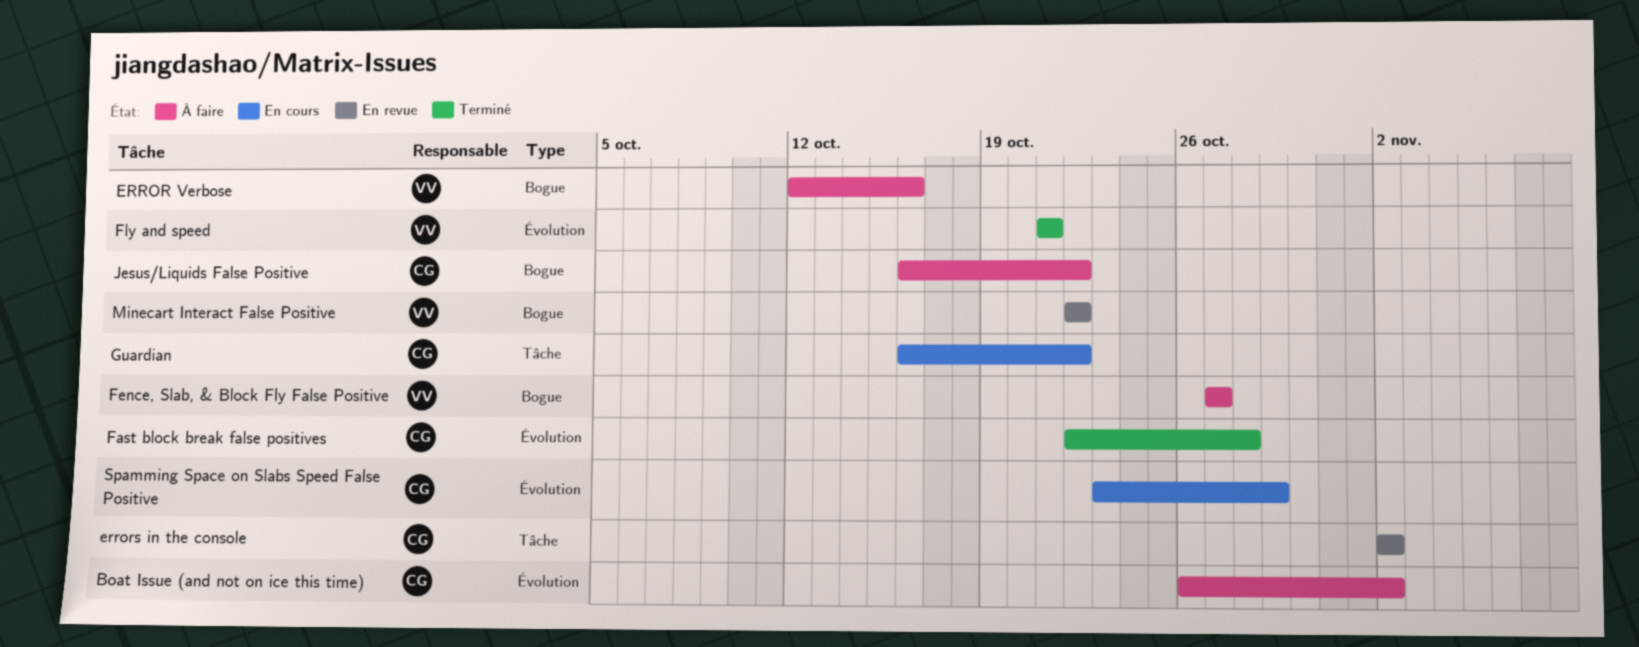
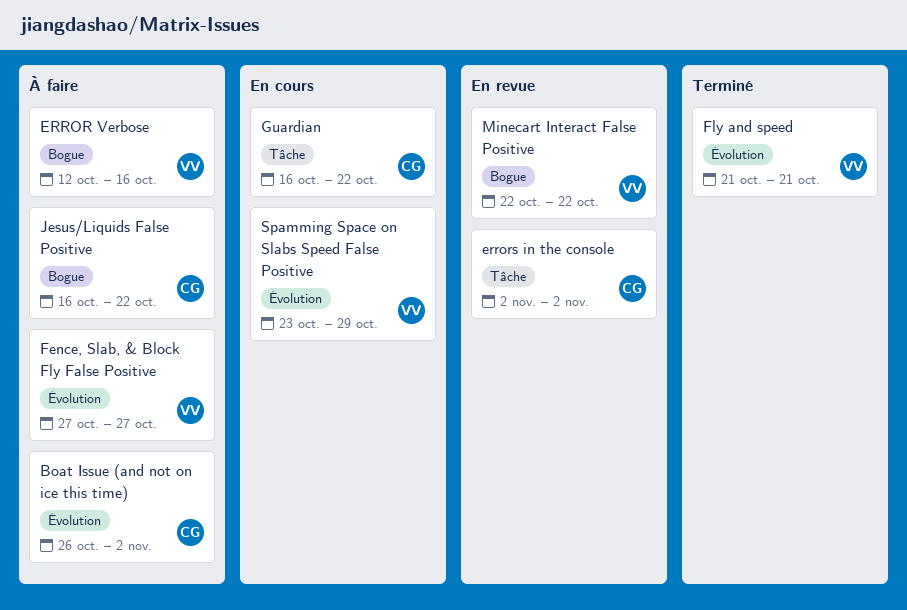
Fast block break false positives: present -> none
Fence, Slab, & Block Fly False Positive, label: Bogue -> Évolution
Spamming Space on Slabs Speed False Positive, owner: CG -> VV

